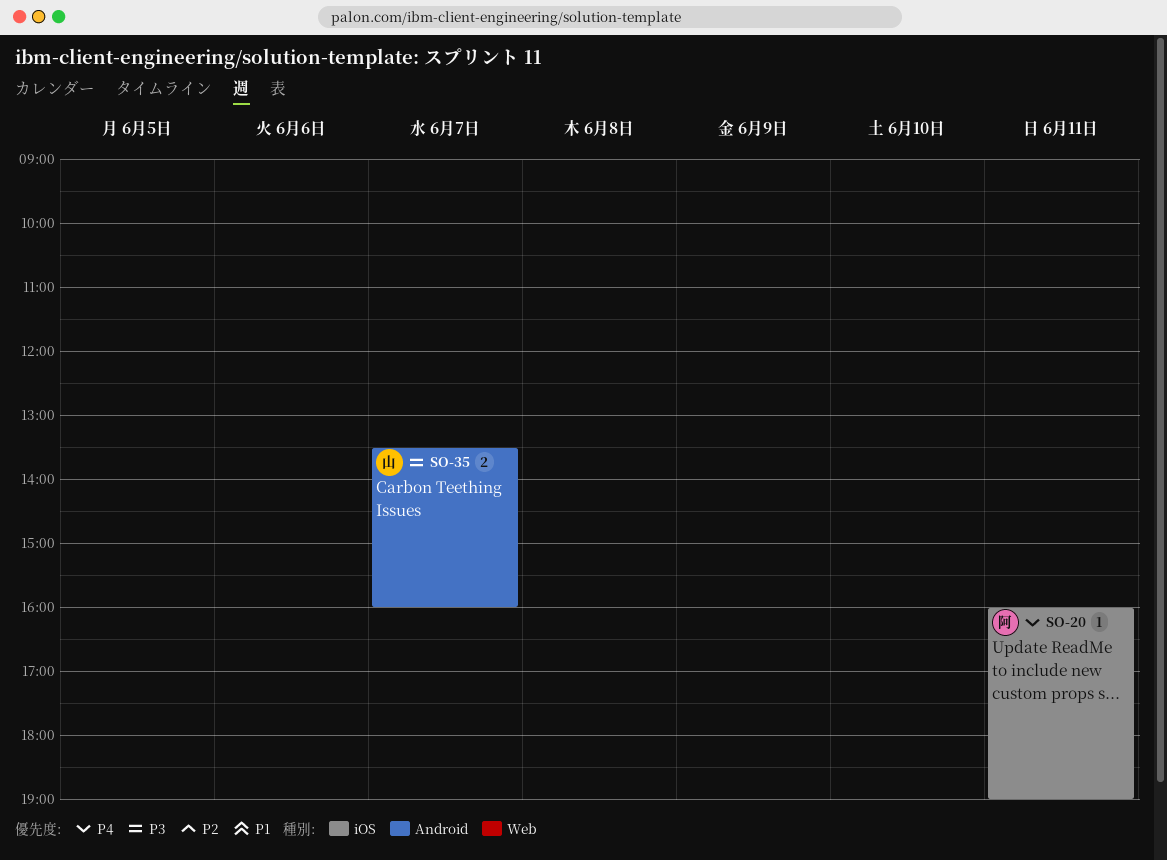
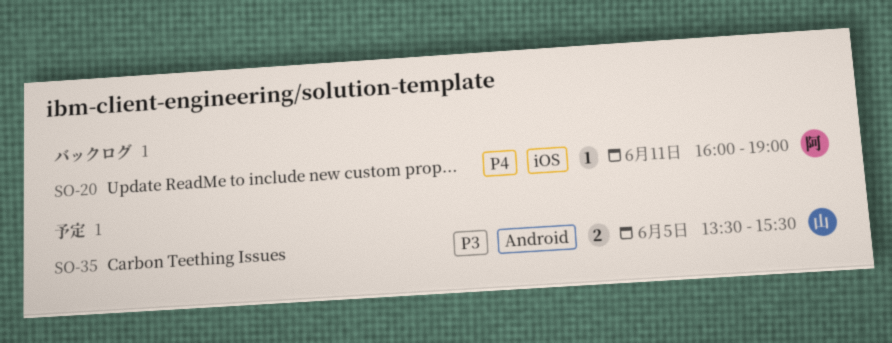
SO-35, day: Jun 7 -> Jun 5
SO-35, ends: 16:00 -> 15:30

